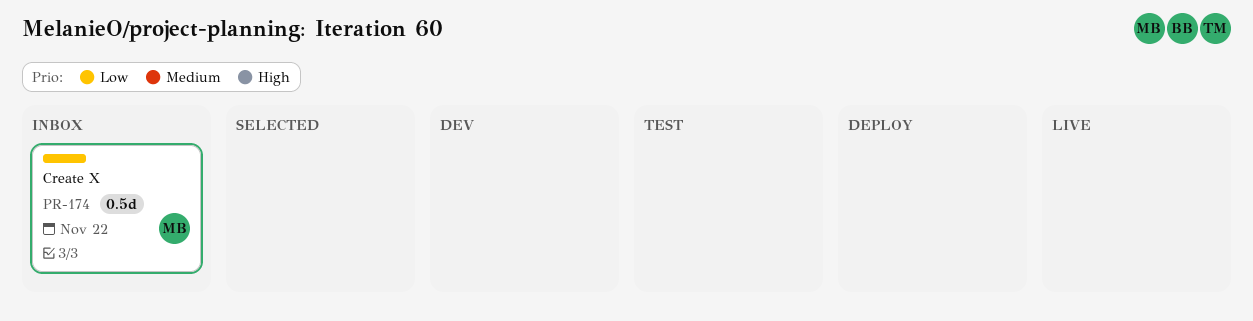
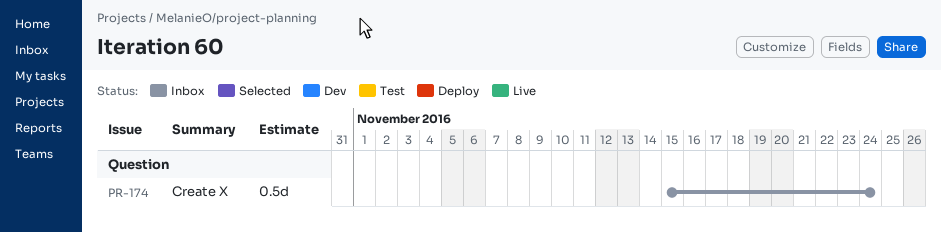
PR-174, due: Nov 22 -> Nov 24

